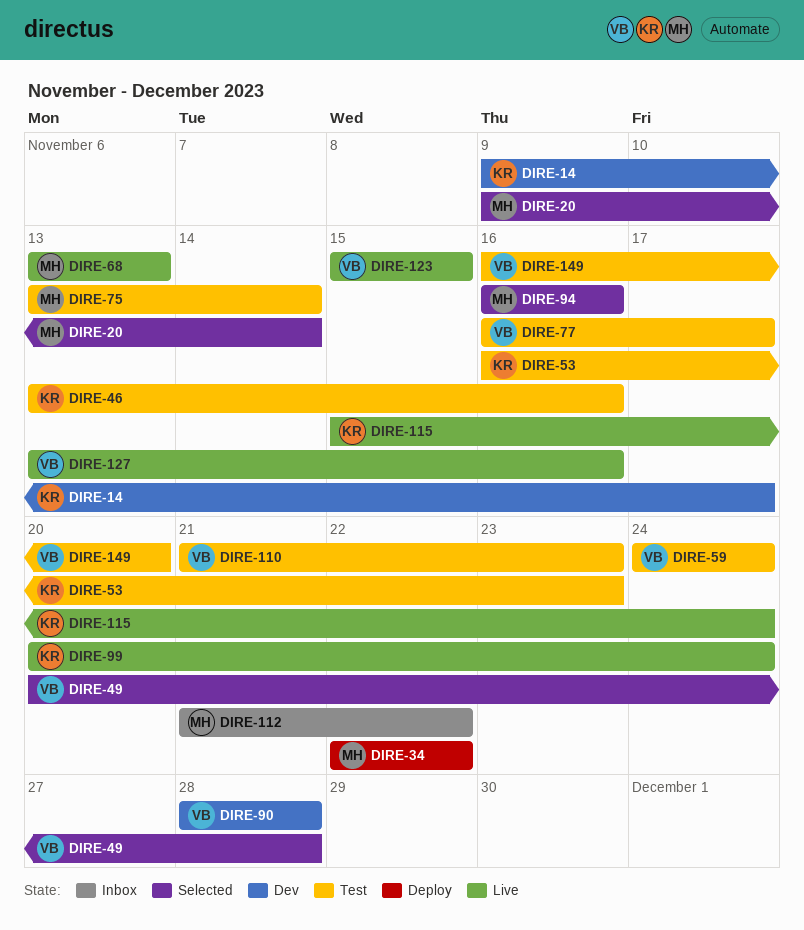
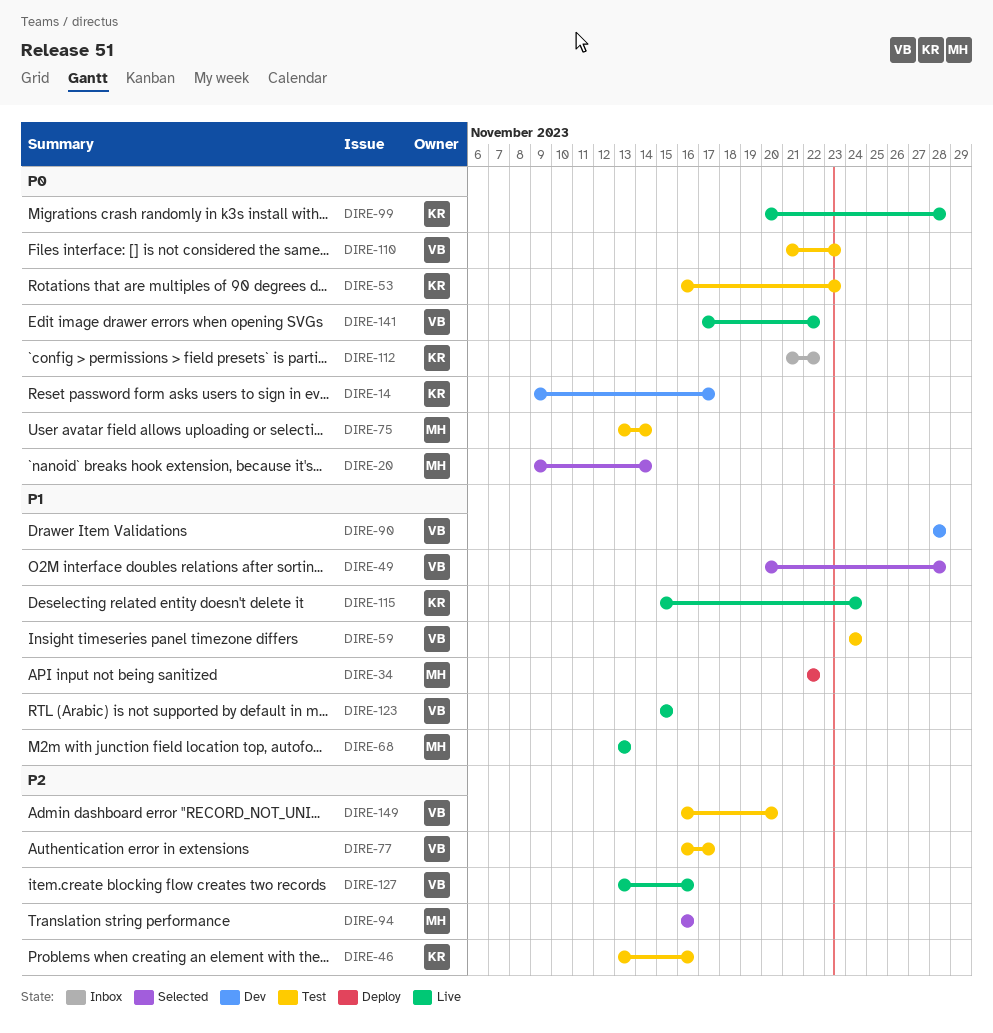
DIRE-99, due: Nov 24 -> Nov 28
DIRE-112, owner: MH -> KR
DIRE-141: none -> present

